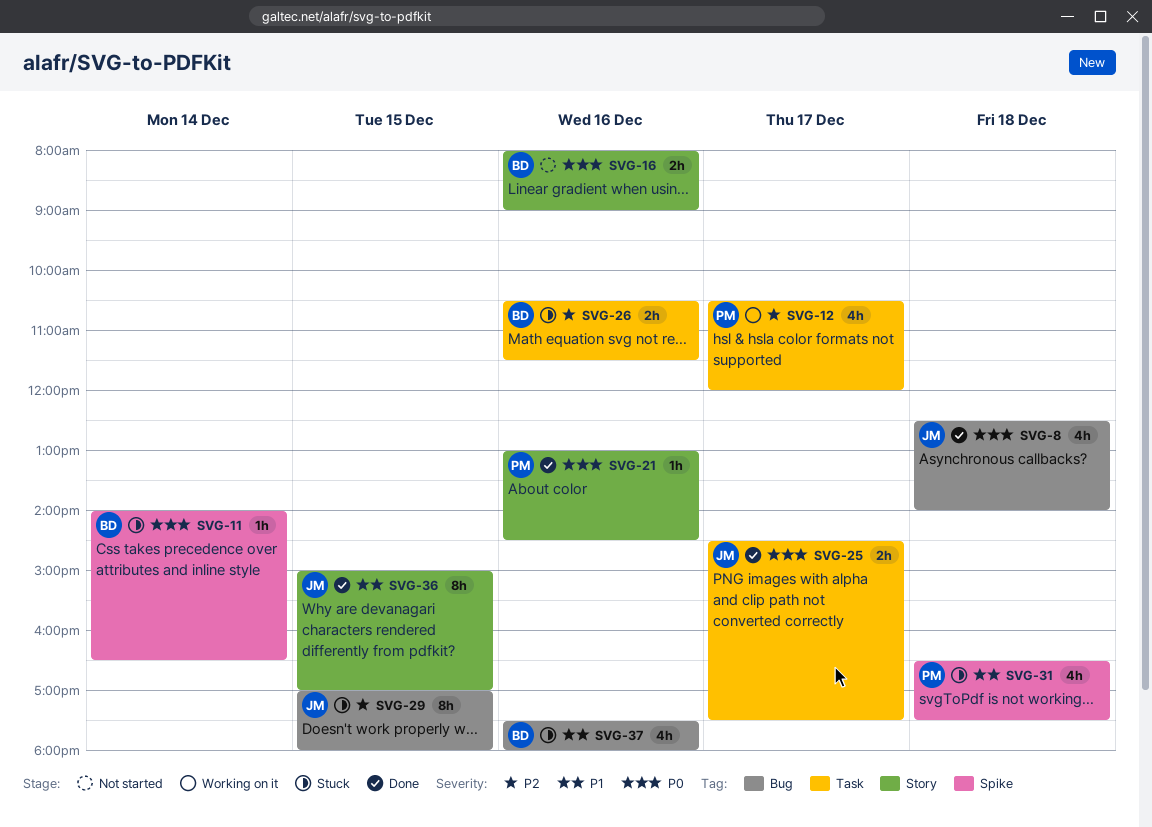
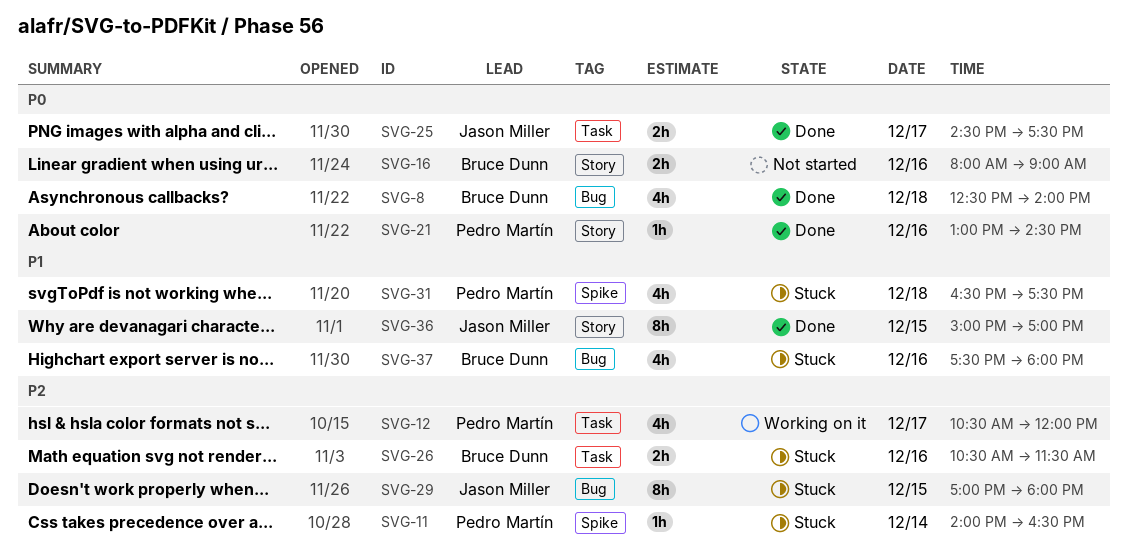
SVG-8, owner: Jason Miller -> Bruce Dunn
SVG-11, owner: Bruce Dunn -> Pedro Martín
SVG-11, priority: P0 -> P2

